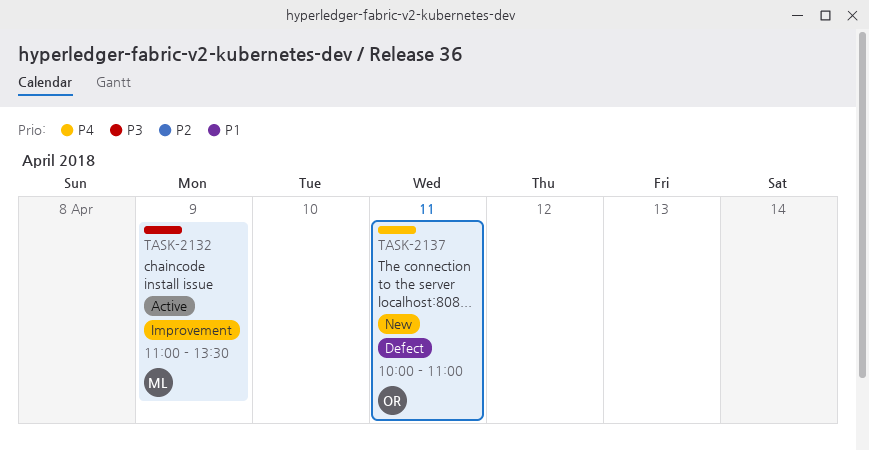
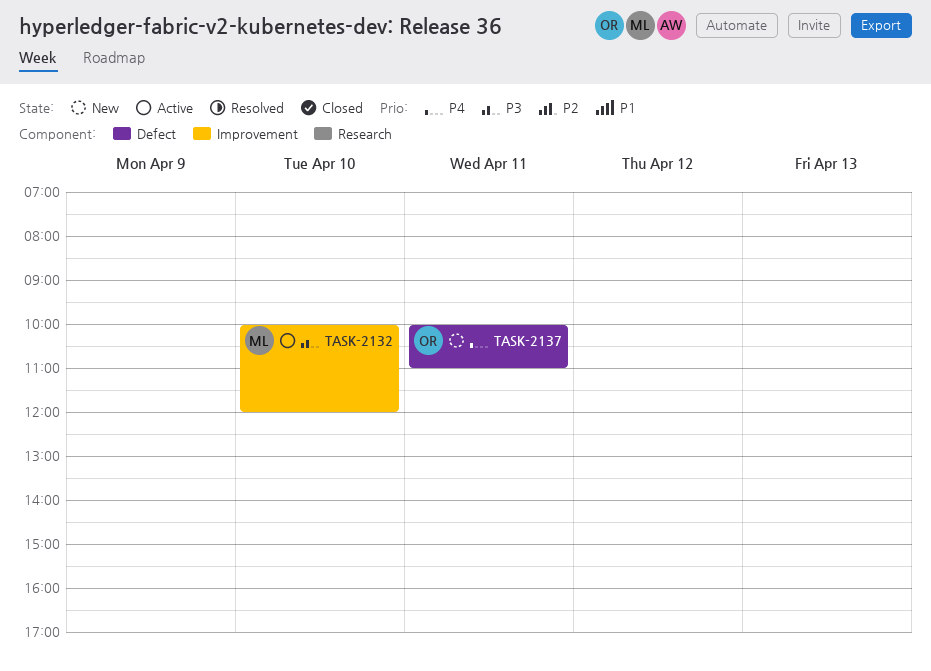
TASK-2132, day: Apr 9 -> Apr 10
TASK-2132, begins: 11:00 -> 10:00
TASK-2132, ends: 13:30 -> 12:00

